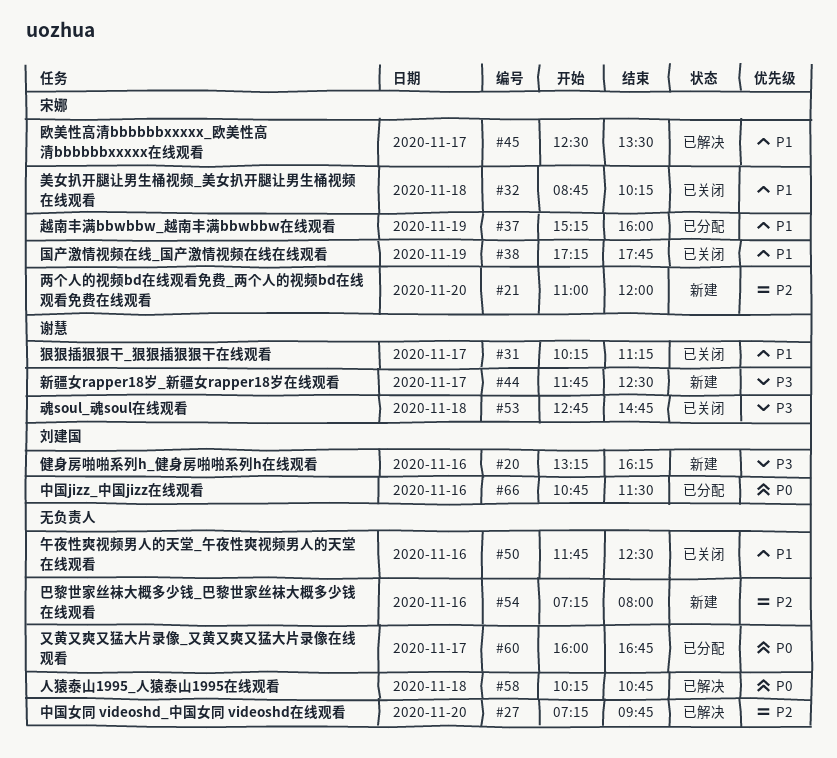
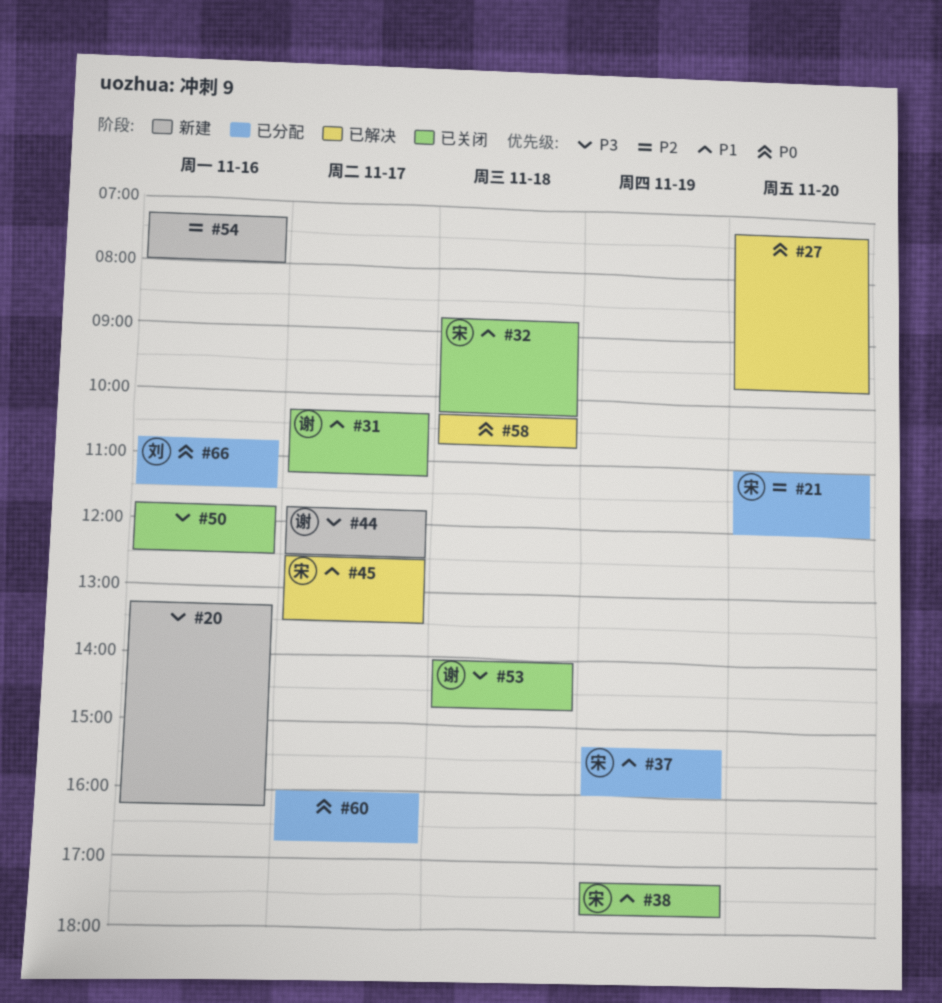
#20, owner: 刘建国 -> none
#21, status: 新建 -> 已分配
#27, priority: P2 -> P0
#50, priority: P1 -> P3
#53, begins: 12:45 -> 14:00

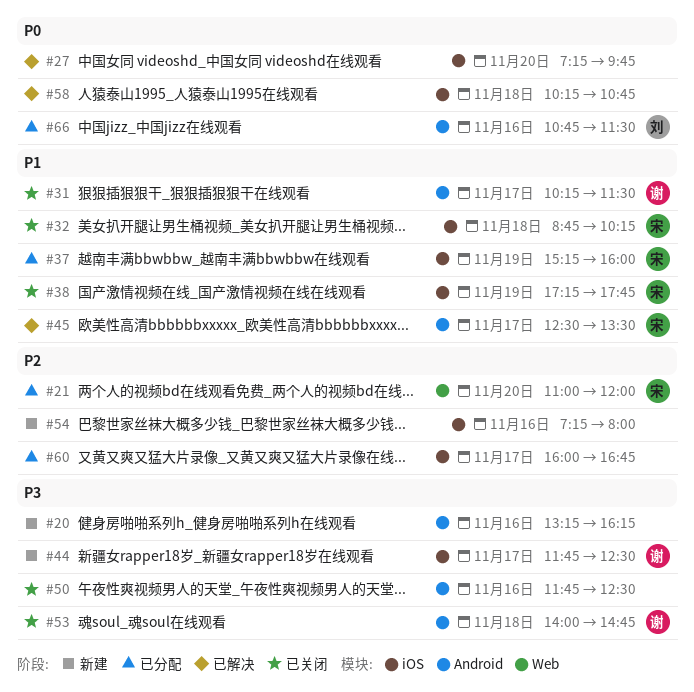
#31, ends: 11:15 -> 11:30
#60, priority: P0 -> P2

